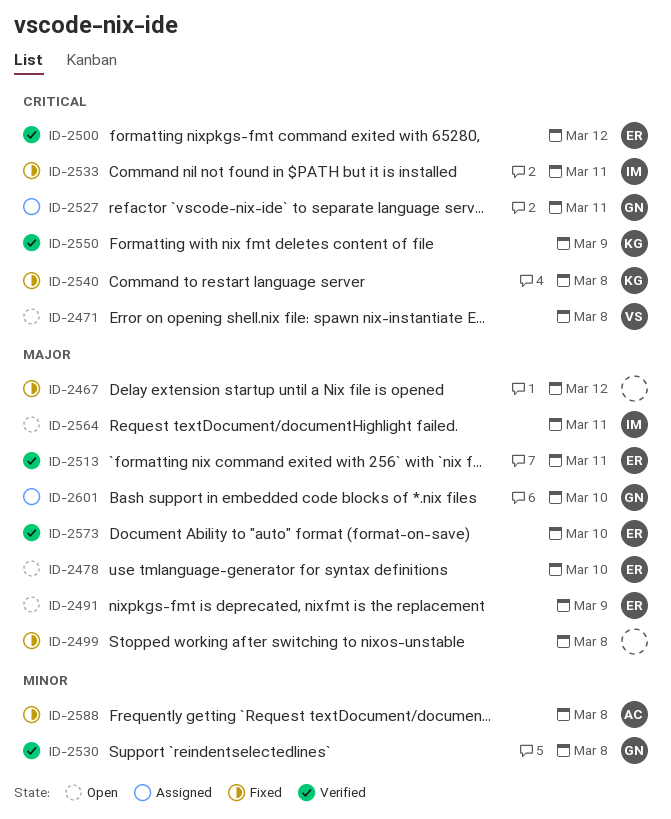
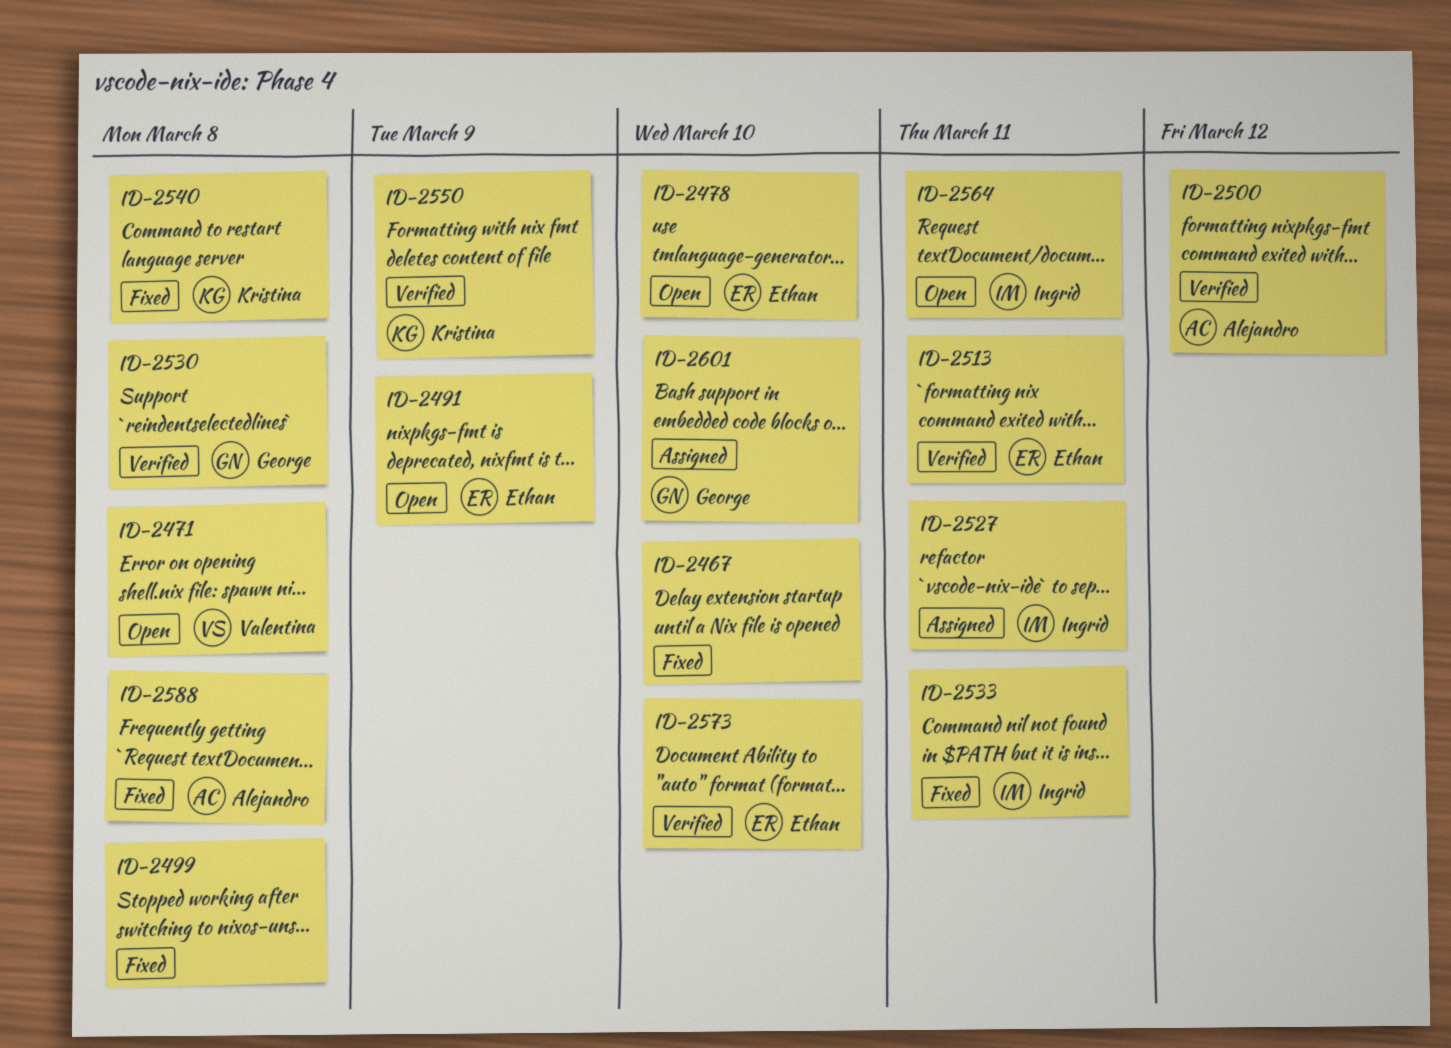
ID-2467, due: Mar 12 -> Mar 10
ID-2500, owner: Ethan -> Alejandro
ID-2527, owner: George -> Ingrid

